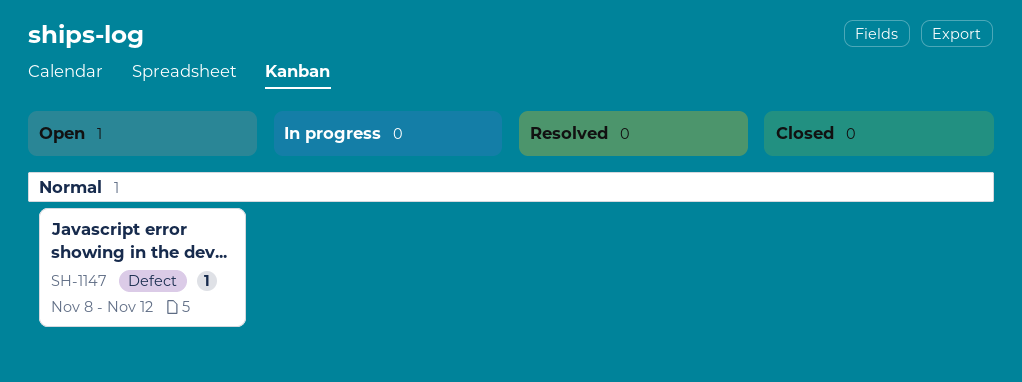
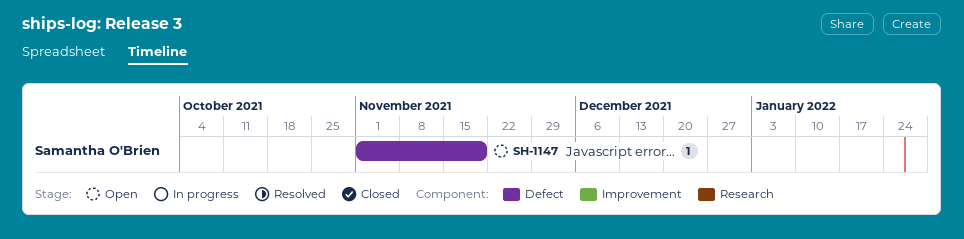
SH-1147, start: Nov 8 -> Nov 1
SH-1147, due: Nov 12 -> Nov 19

